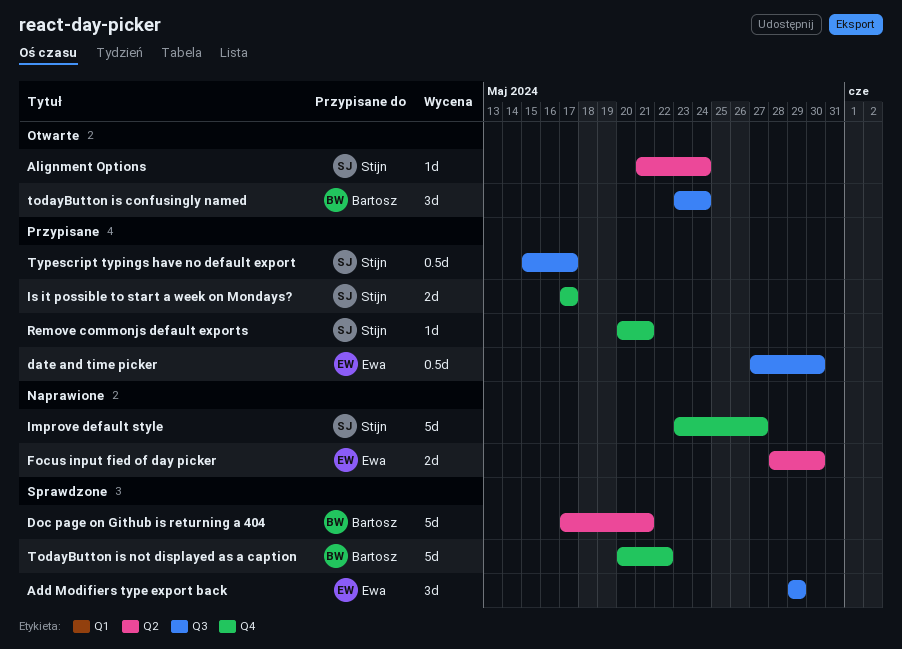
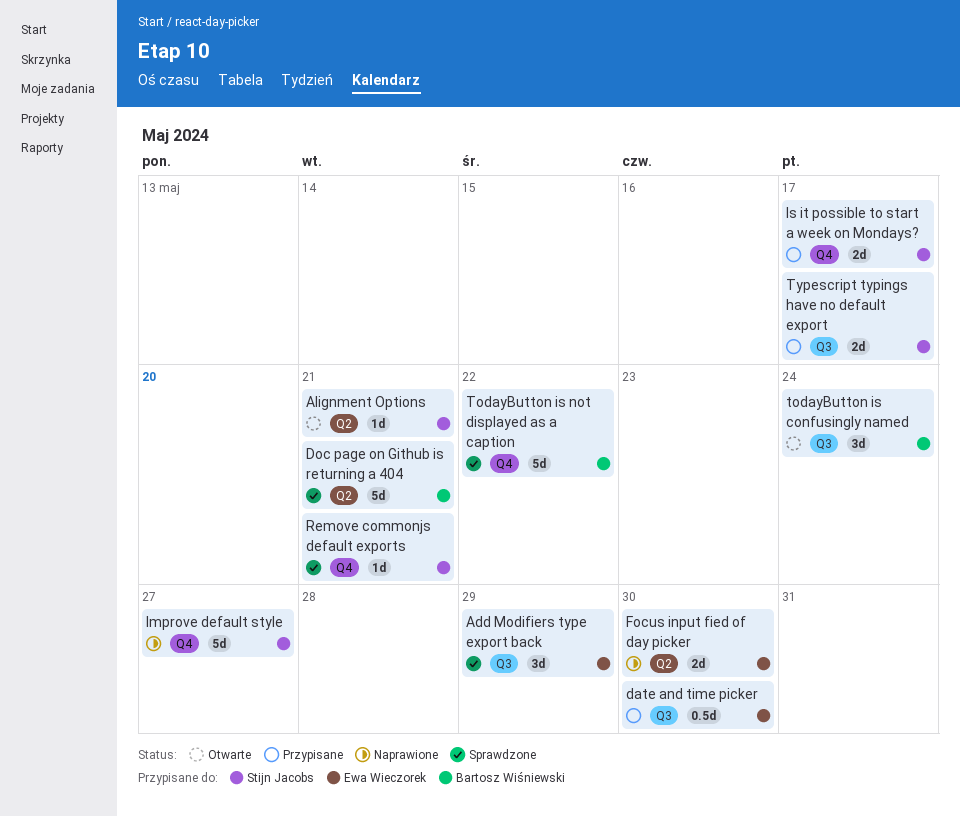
Alignment Options, due: May 24 -> May 21
Remove commonjs default exports, status: Przypisane -> Sprawdzone
Typescript typings have no default export, estimate: 0.5d -> 2d

